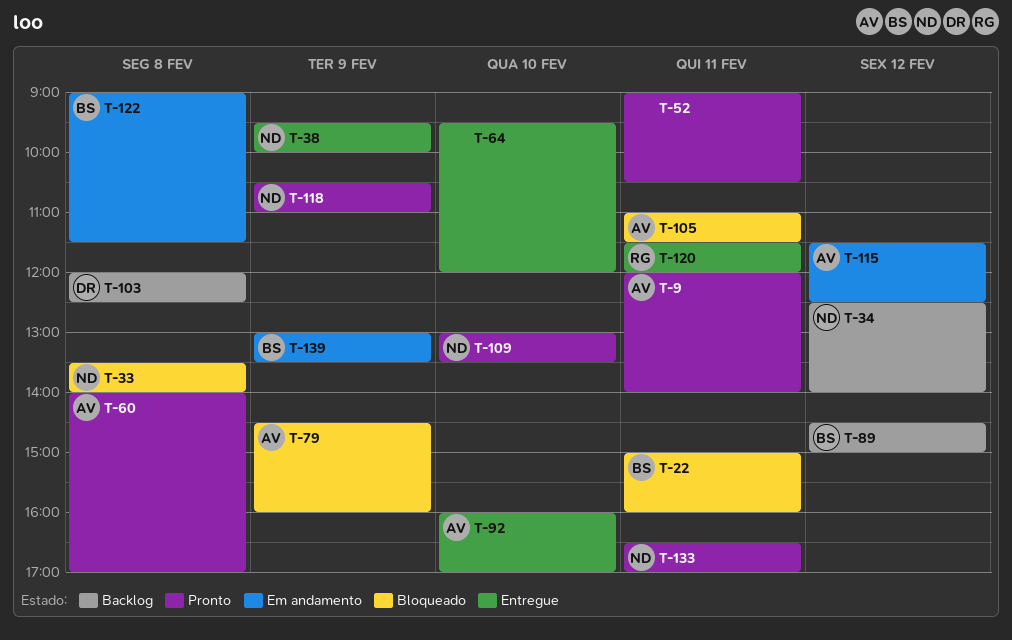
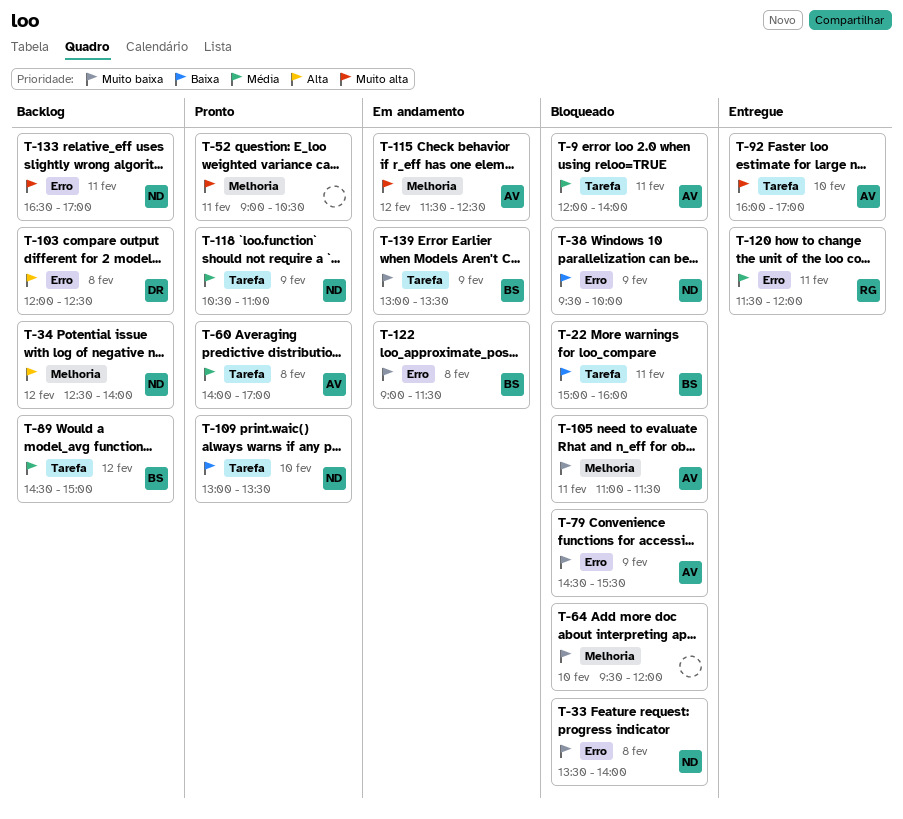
T-9, status: Pronto -> Bloqueado
T-38, status: Entregue -> Bloqueado
T-64, status: Entregue -> Bloqueado
T-79, ends: 16:00 -> 15:30
T-133, status: Pronto -> Backlog

